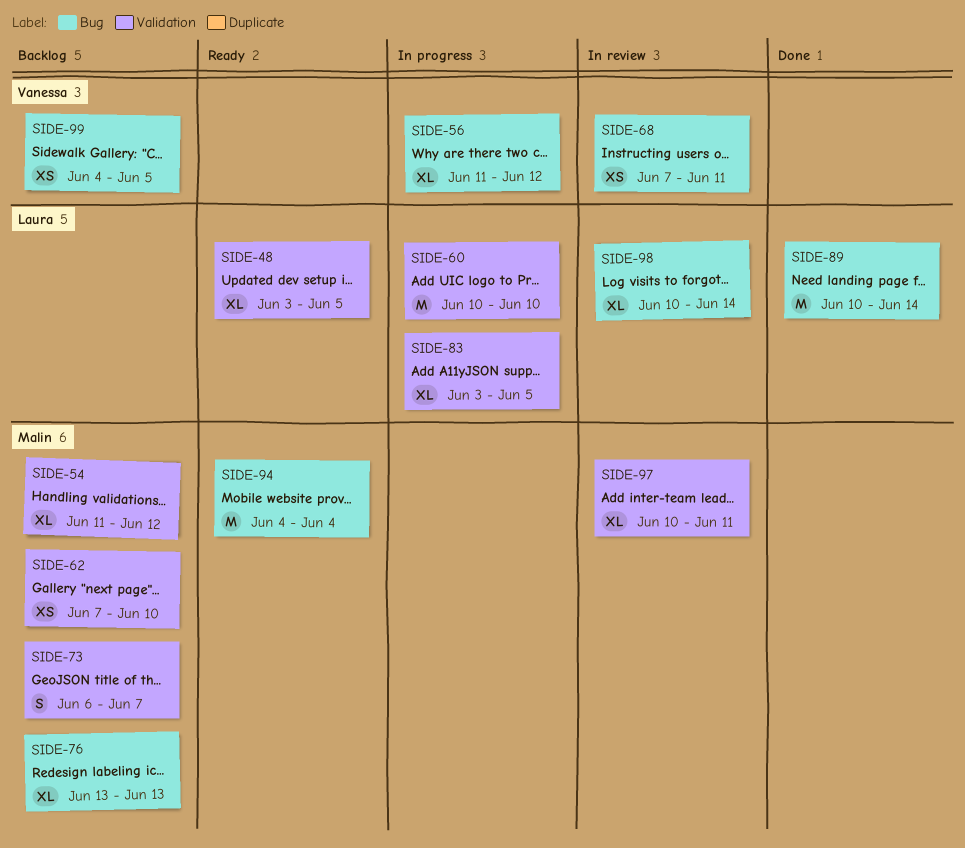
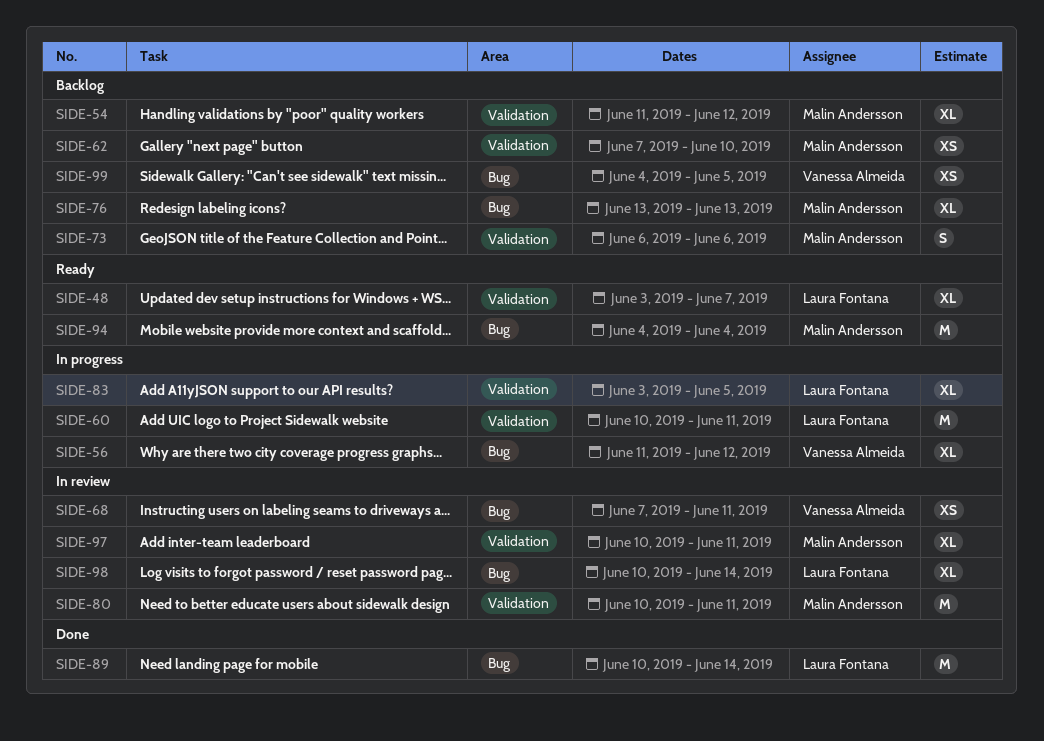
SIDE-48, due: Jun 5 -> Jun 7
SIDE-60, due: Jun 10 -> Jun 11
SIDE-73, due: Jun 7 -> Jun 6
SIDE-80: none -> present

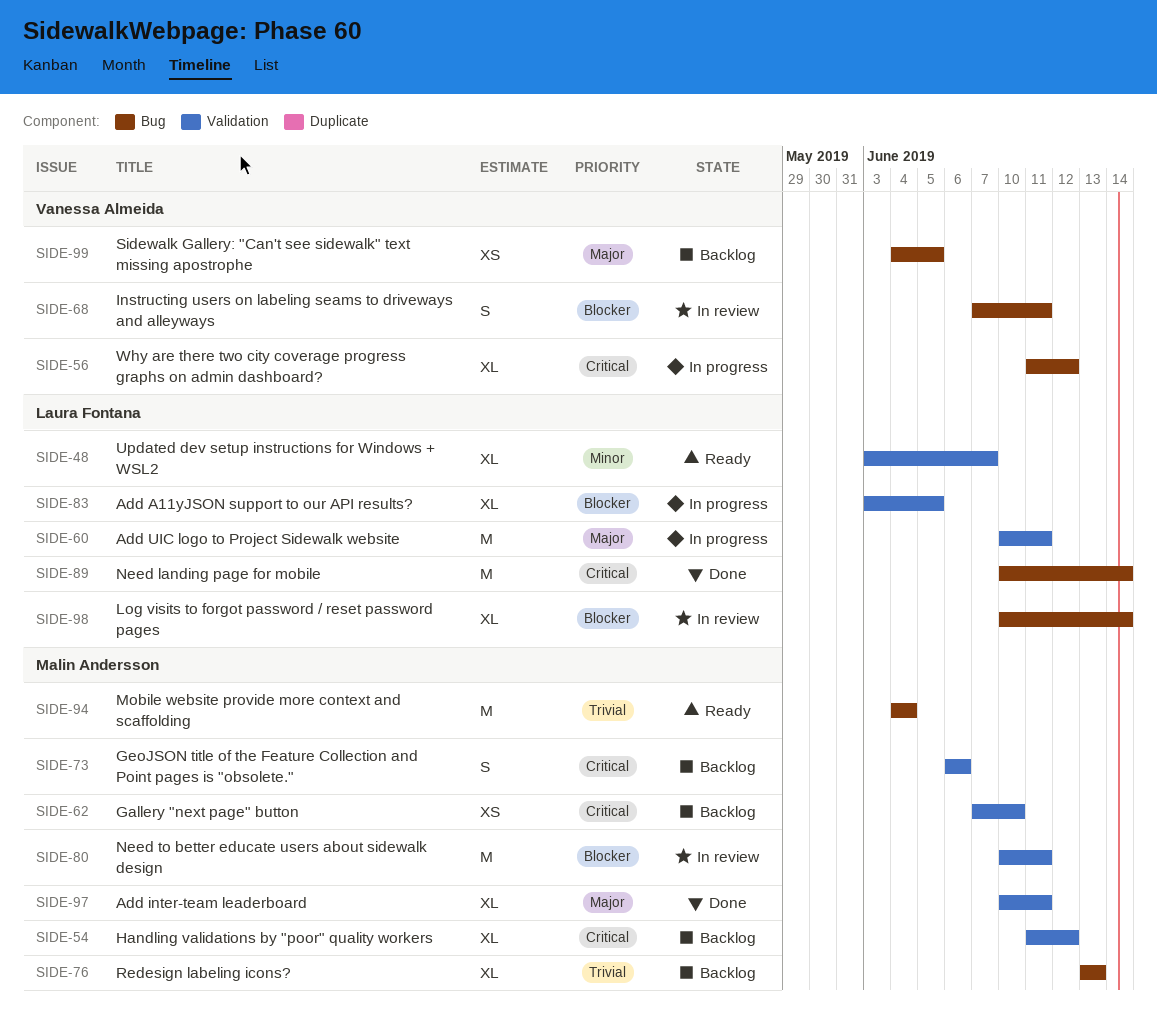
SIDE-68, estimate: XS -> S
SIDE-97, status: In review -> Done

